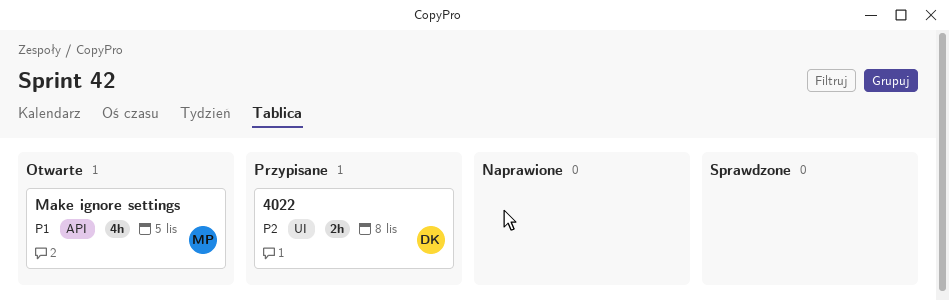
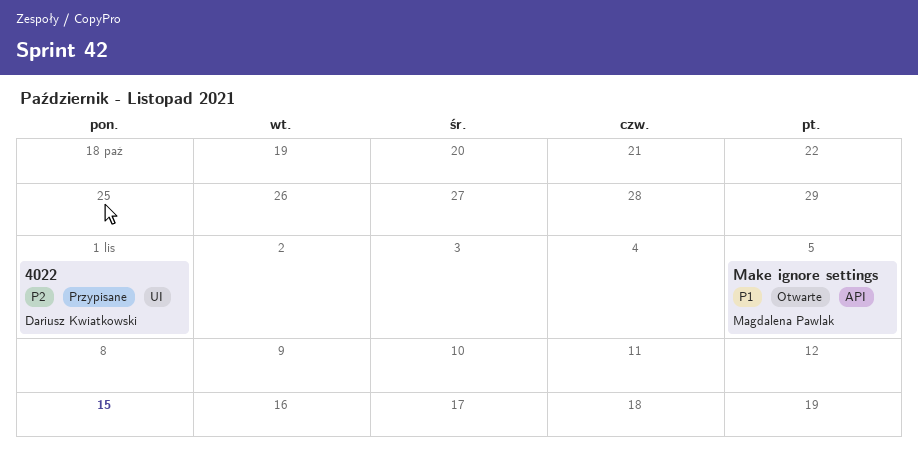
4022, due: Nov 8 -> Nov 1

